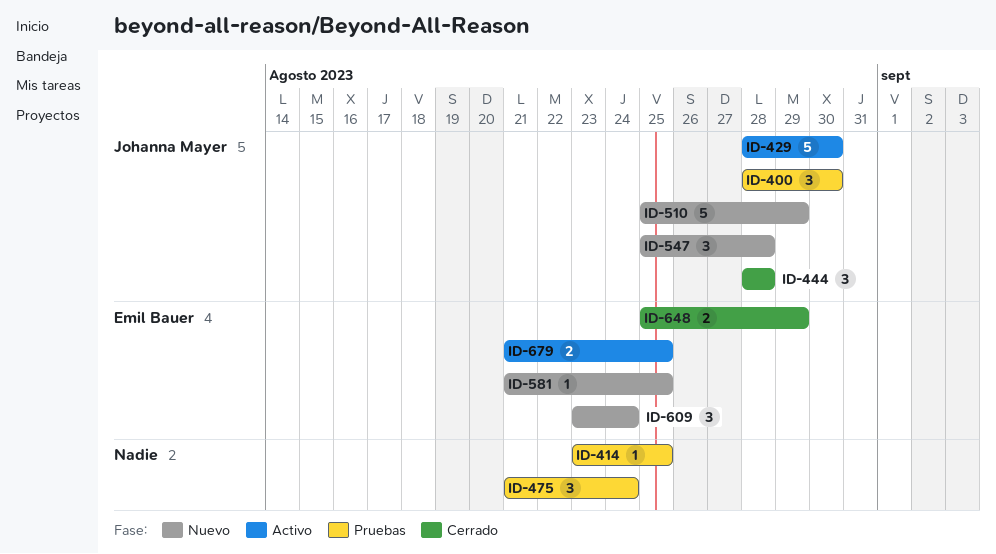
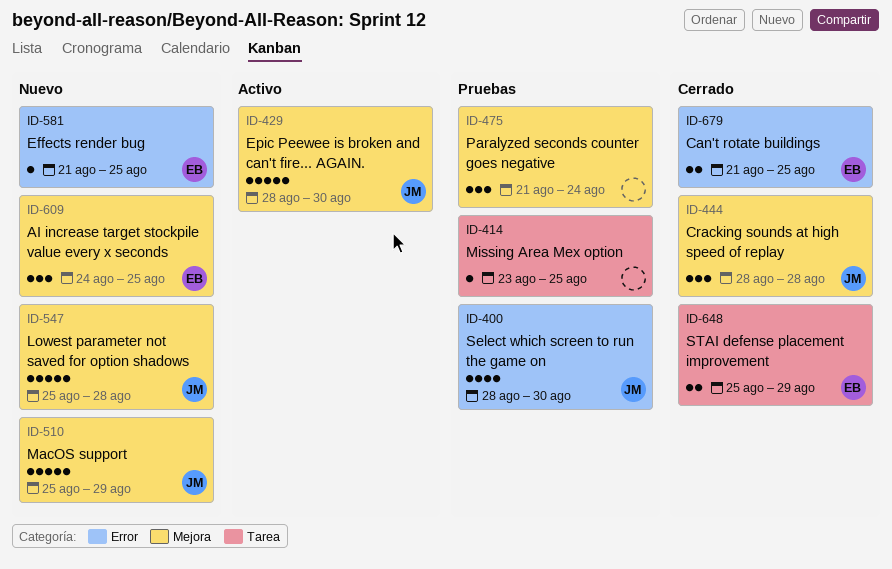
ID-400, estimate: 3 -> 4
ID-547, estimate: 3 -> 5
ID-609, start: Aug 23 -> Aug 24
ID-609, due: Aug 24 -> Aug 25
ID-679, status: Activo -> Cerrado

